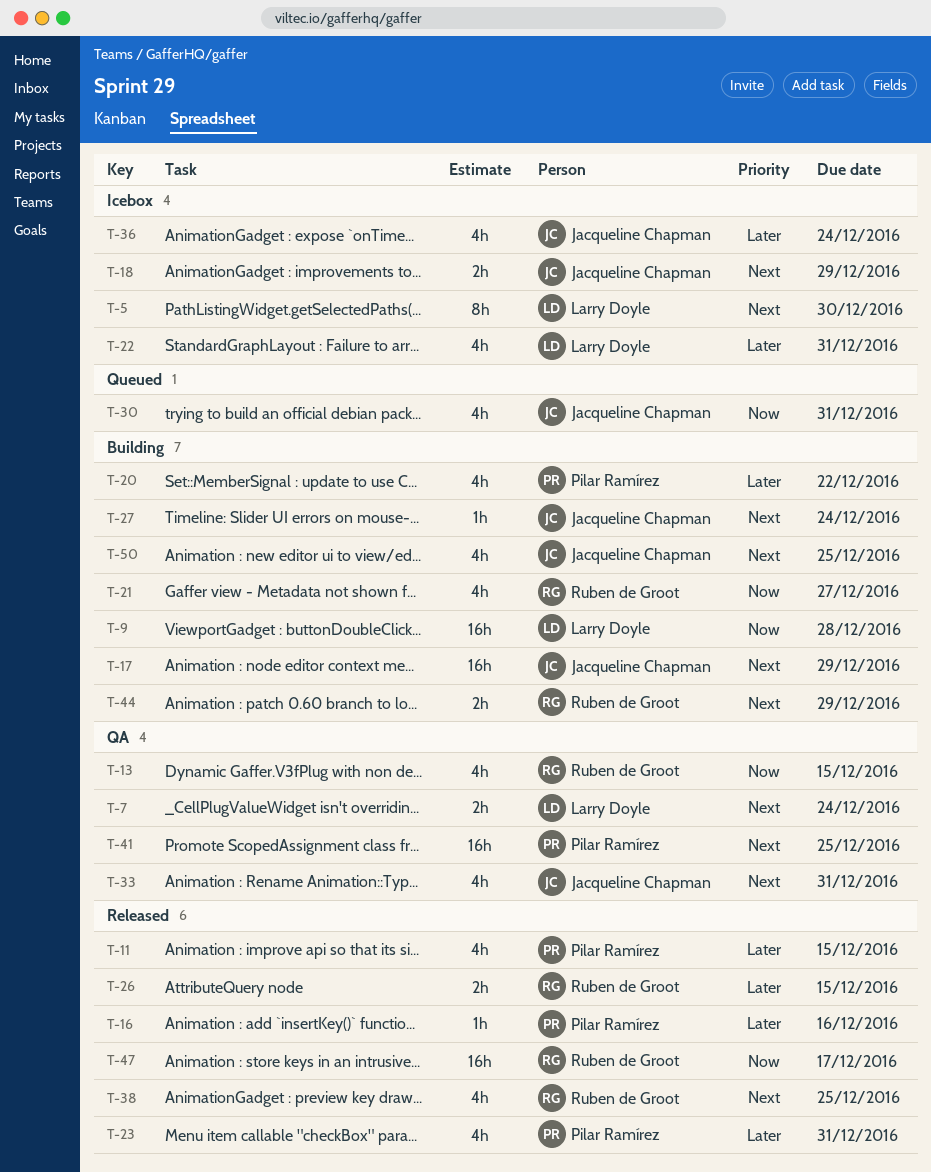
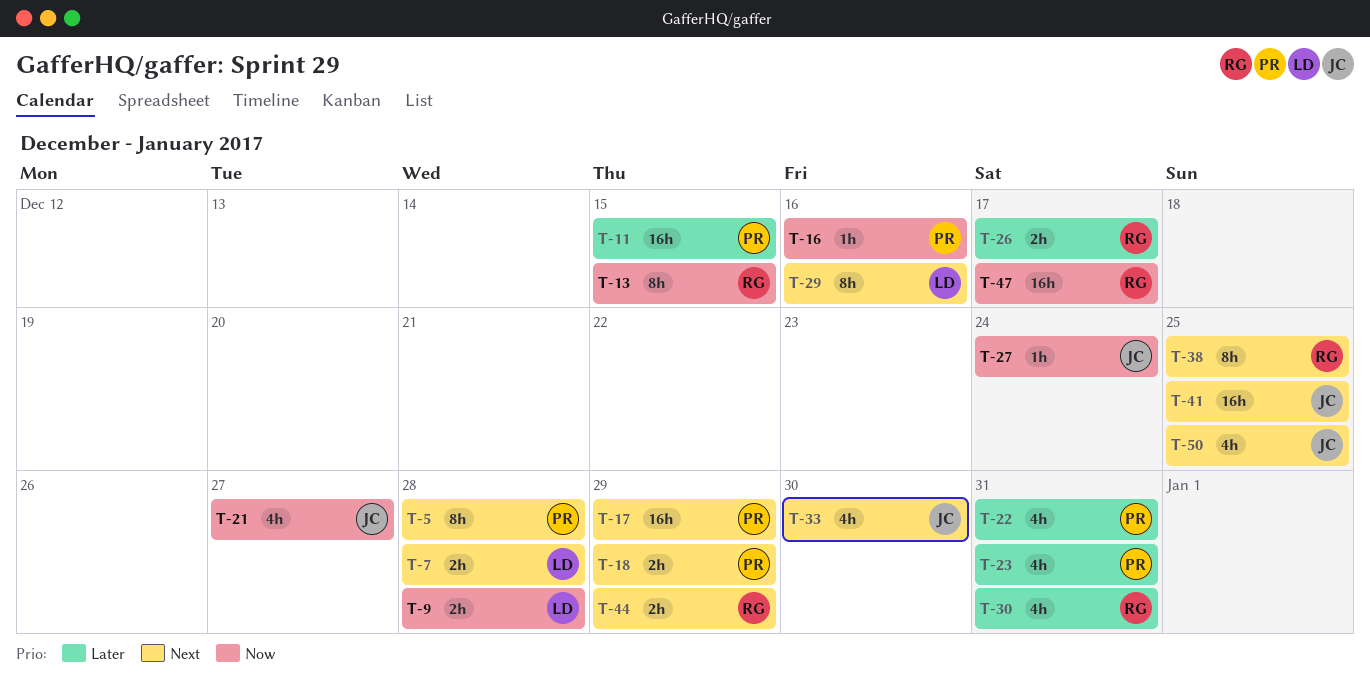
T-5, owner: Larry Doyle -> Pilar Ramírez
T-5, due: Dec 30 -> Dec 28
T-7, due: Dec 24 -> Dec 28
T-9, estimate: 16h -> 2h
T-11, estimate: 4h -> 16h
T-13, estimate: 4h -> 8h
T-16, priority: Later -> Now
T-17, owner: Jacqueline Chapman -> Pilar Ramírez
T-18, owner: Jacqueline Chapman -> Pilar Ramírez
T-20: present -> none
T-21, owner: Ruben de Groot -> Jacqueline Chapman
T-22, owner: Larry Doyle -> Pilar Ramírez
T-26, due: Dec 15 -> Dec 17
T-27, priority: Next -> Now
T-29: none -> present
T-30, owner: Jacqueline Chapman -> Ruben de Groot
T-30, priority: Now -> Later
T-33, due: Dec 31 -> Dec 30
T-36: present -> none
T-38, estimate: 4h -> 8h
T-41, owner: Pilar Ramírez -> Jacqueline Chapman

